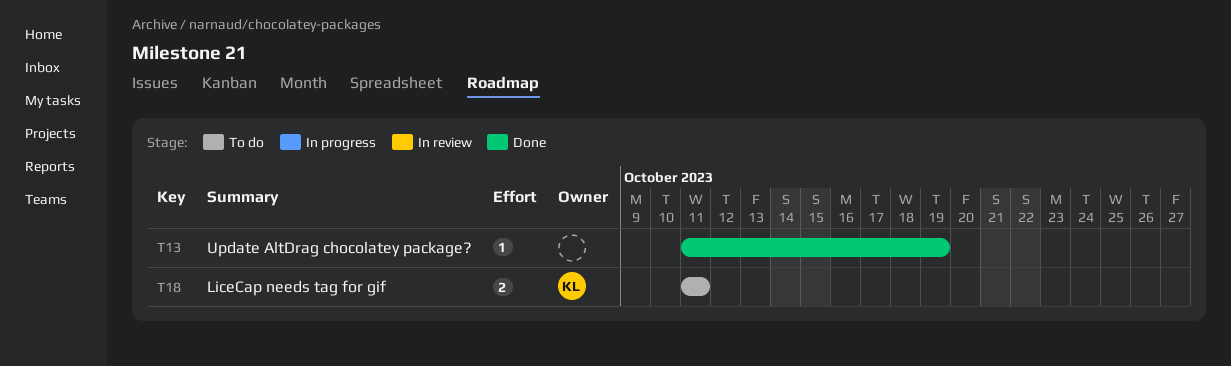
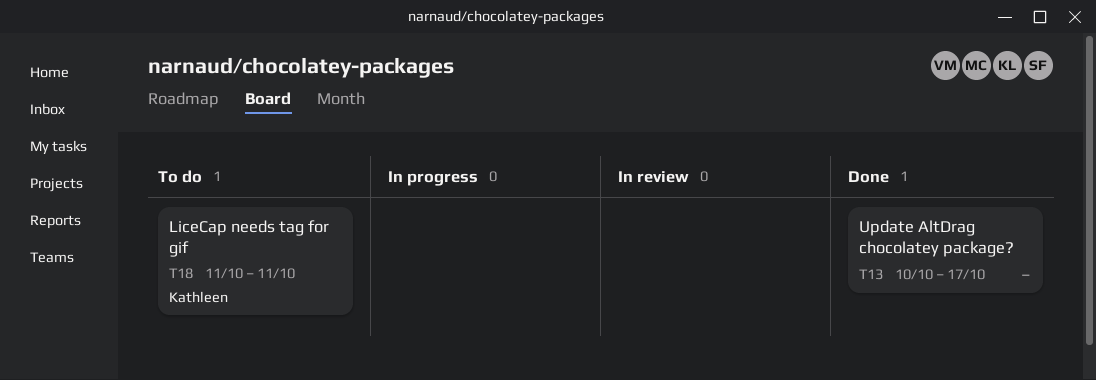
T13, start: Oct 11 -> Oct 10
T13, due: Oct 19 -> Oct 17

